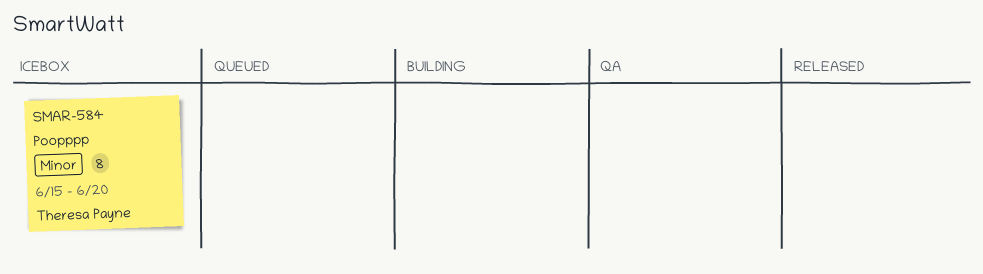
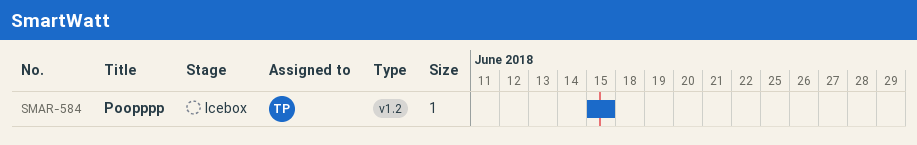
SMAR-584, estimate: 8 -> 1
SMAR-584, due: Jun 20 -> Jun 15

